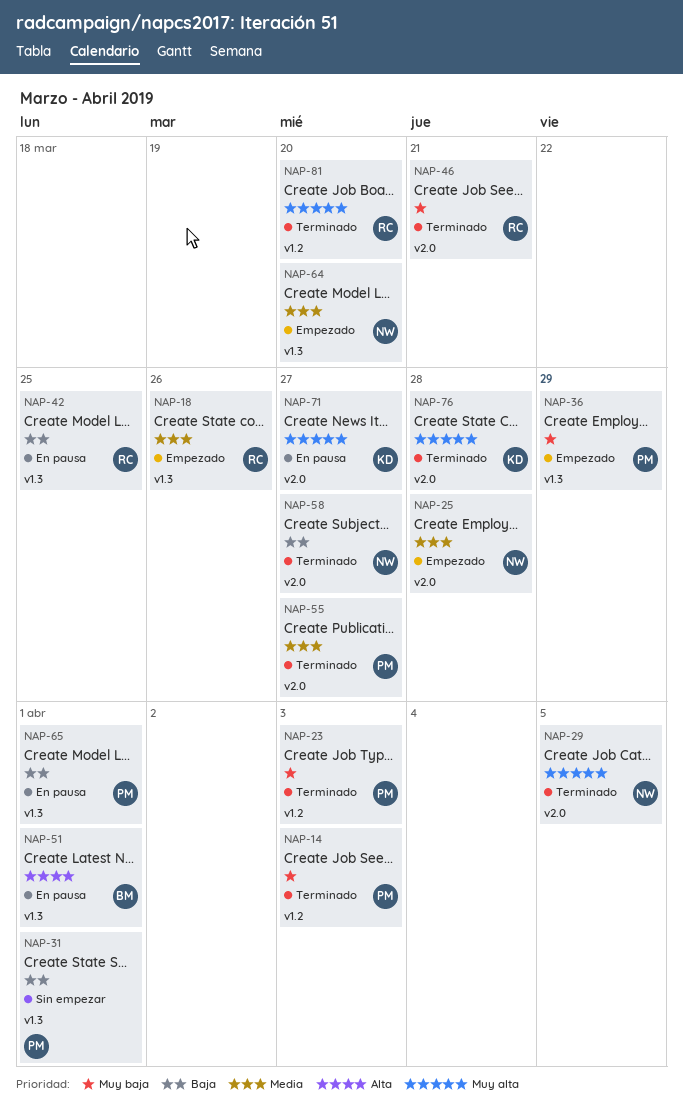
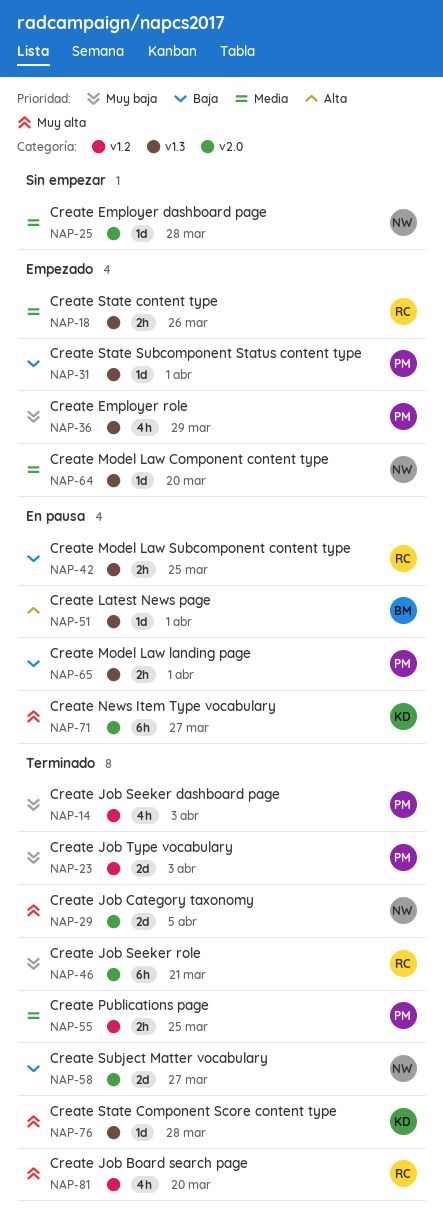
NAP-25, status: Empezado -> Sin empezar
NAP-31, status: Sin empezar -> Empezado
NAP-55, label: v2.0 -> v1.2
NAP-55, due: Mar 27 -> Mar 25
NAP-76, label: v2.0 -> v1.3

